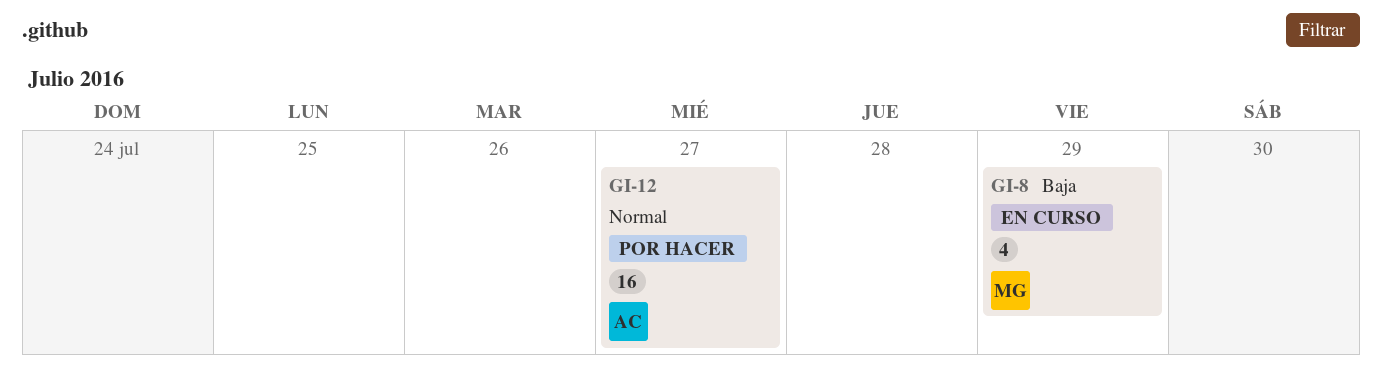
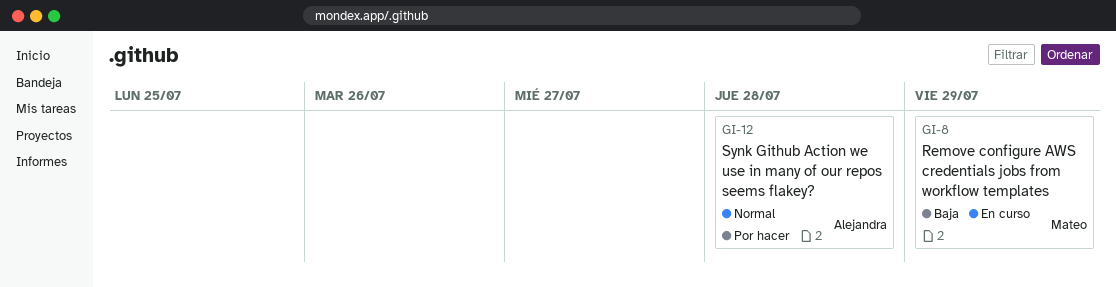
GI-12, due: Jul 27 -> Jul 28

